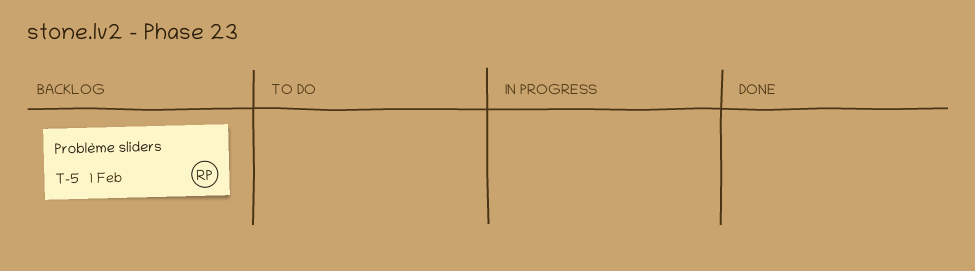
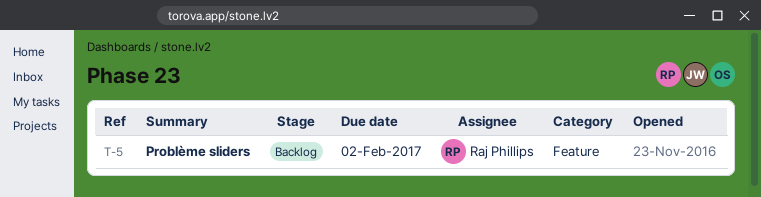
T-5, due: Feb 1 -> Feb 2

